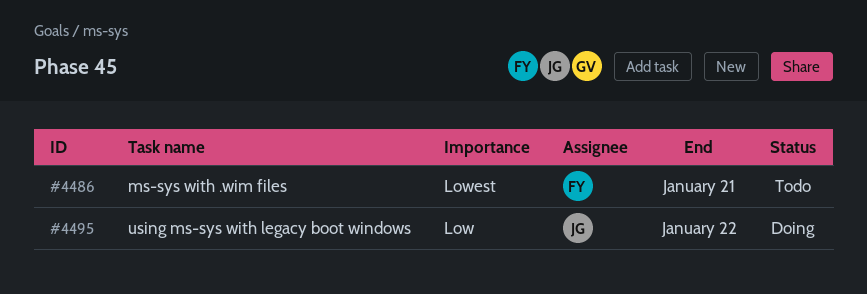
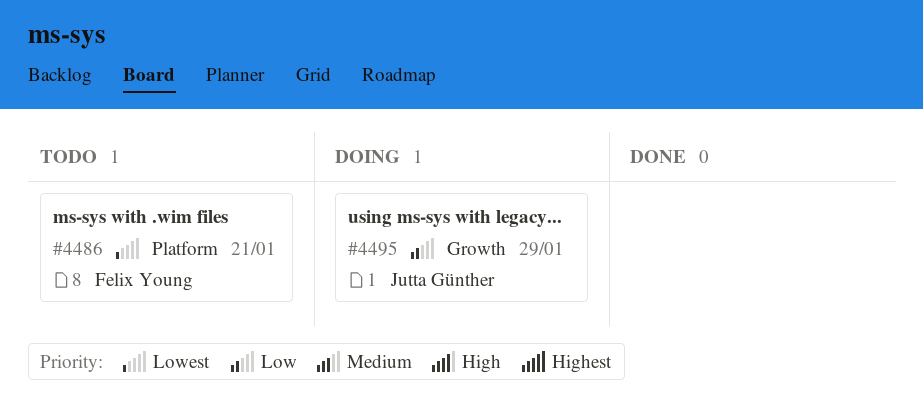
#4495, due: Jan 22 -> Jan 29

